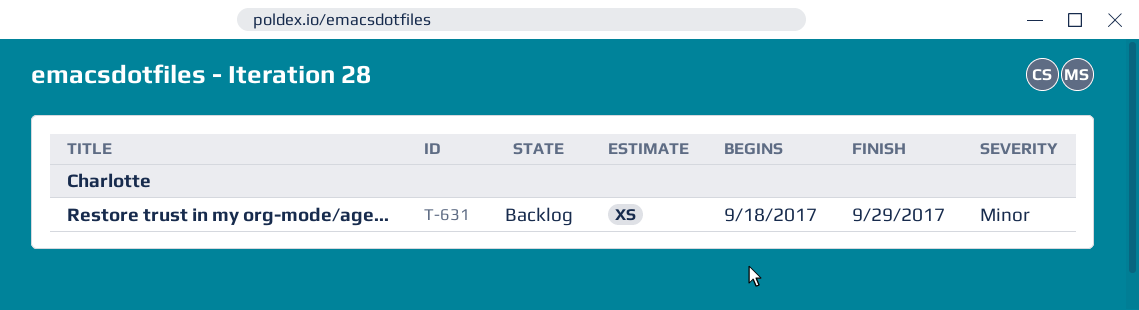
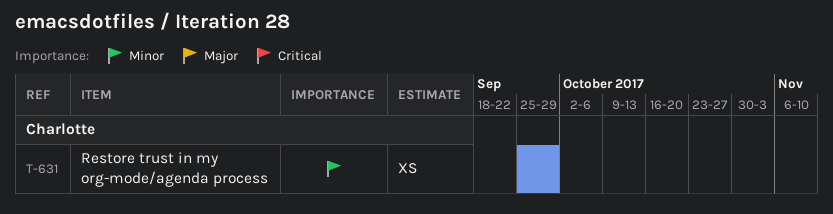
T-631, start: Sep 18 -> Sep 25

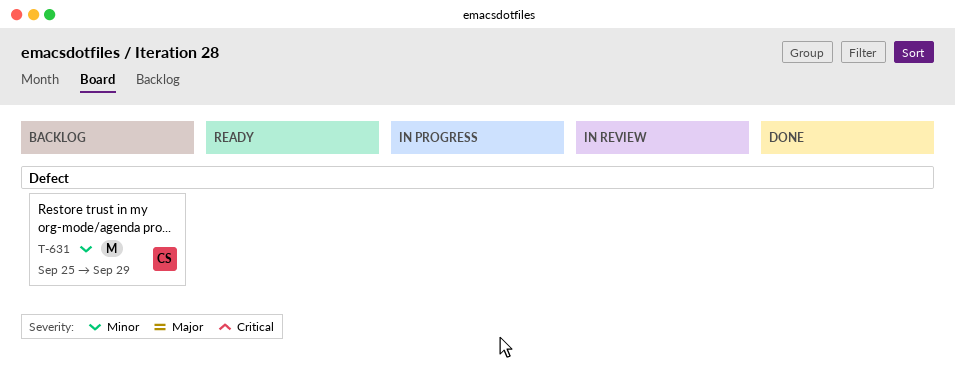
T-631, estimate: XS -> M

